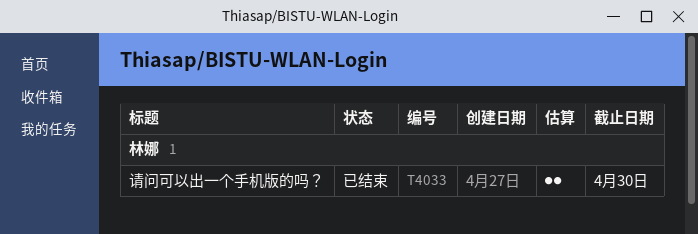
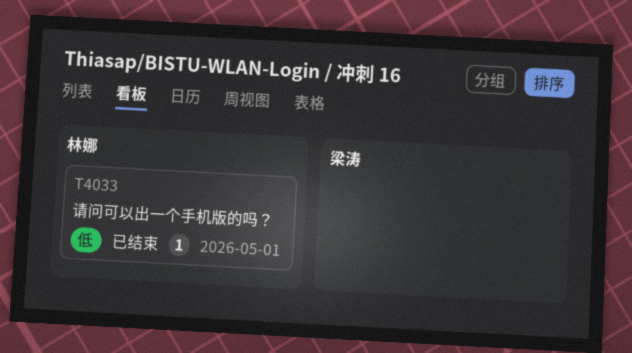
T4033, estimate: 2 -> 1
T4033, due: Apr 30 -> May 1

